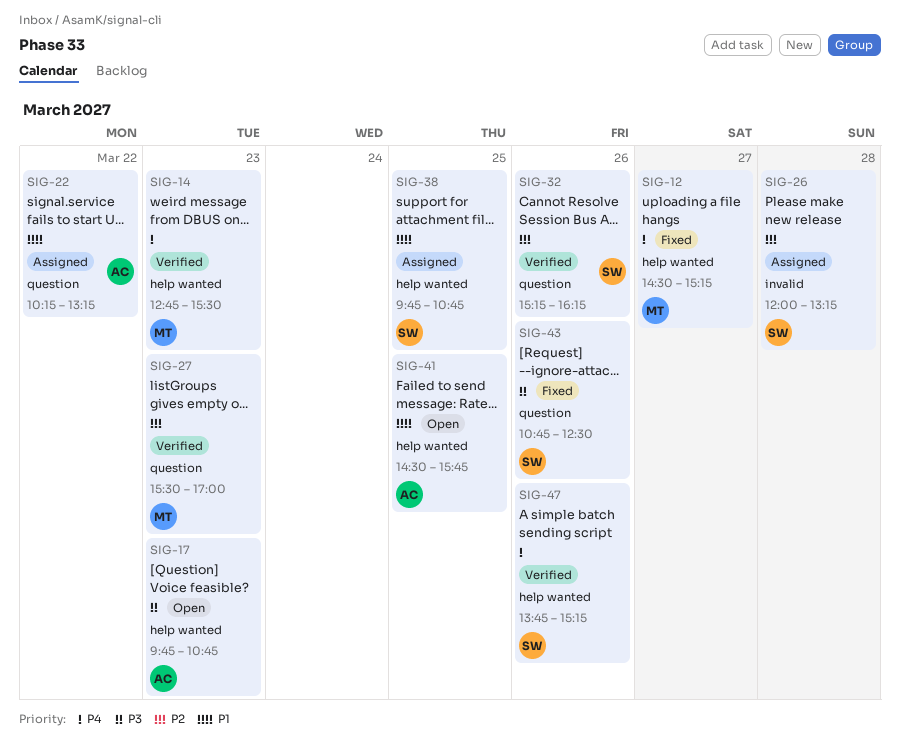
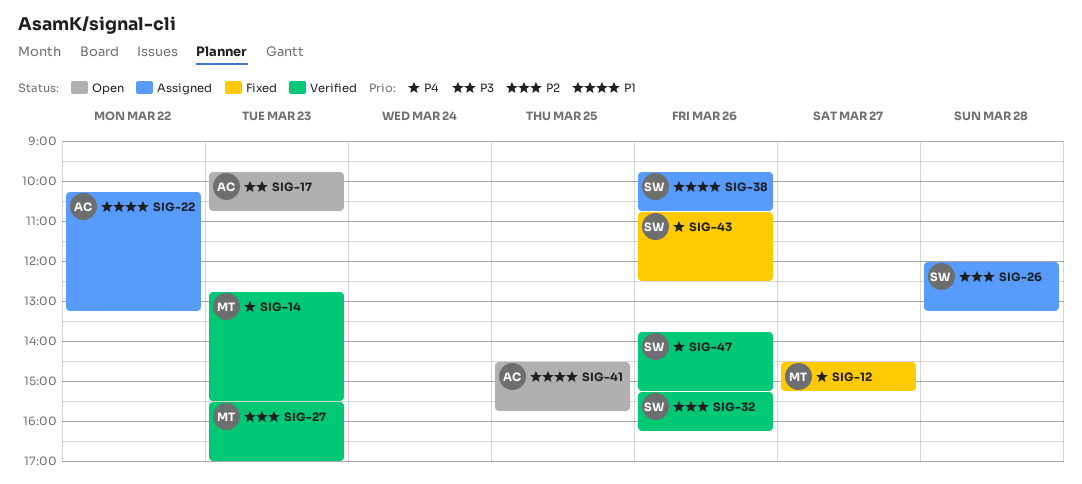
SIG-38, day: Mar 25 -> Mar 26
SIG-43, priority: P3 -> P4

